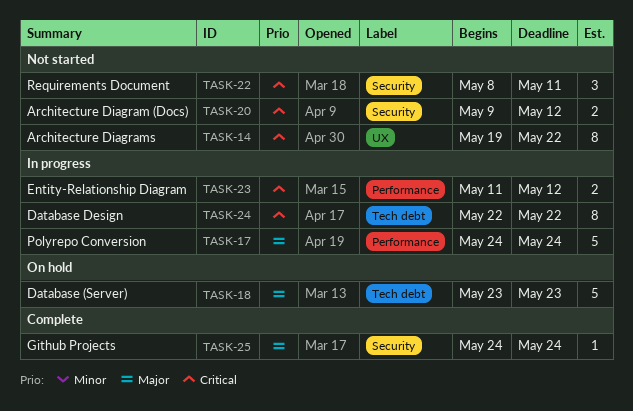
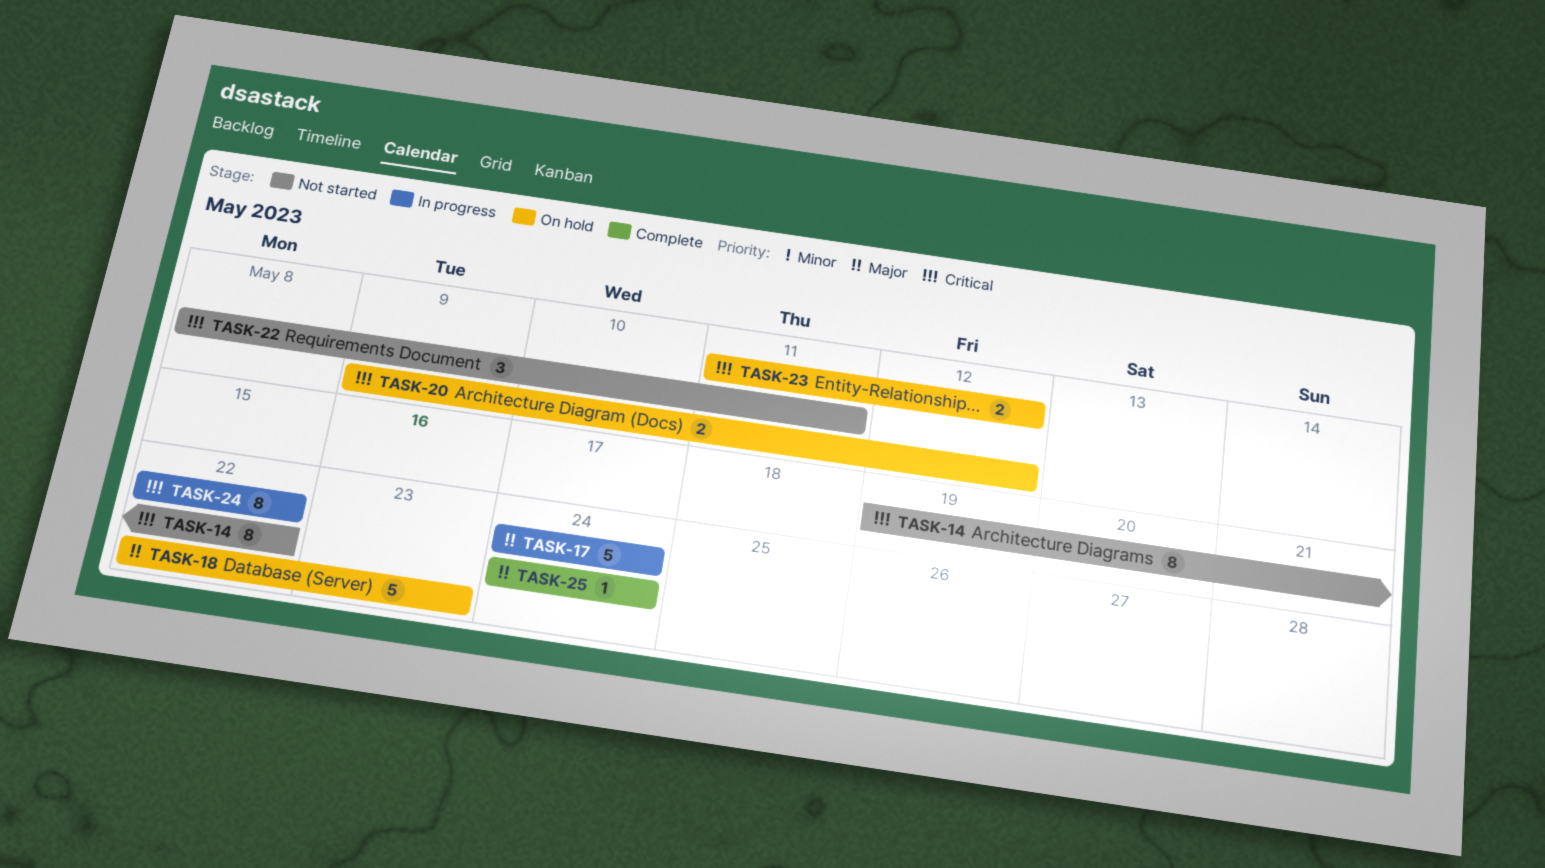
TASK-18, start: May 23 -> May 22
TASK-20, status: Not started -> On hold
TASK-23, status: In progress -> On hold

